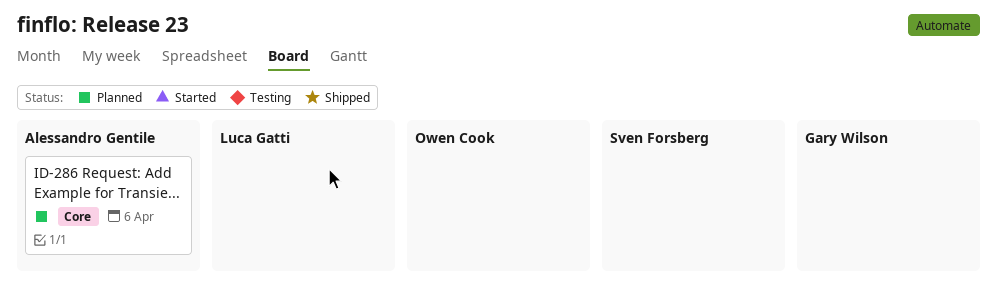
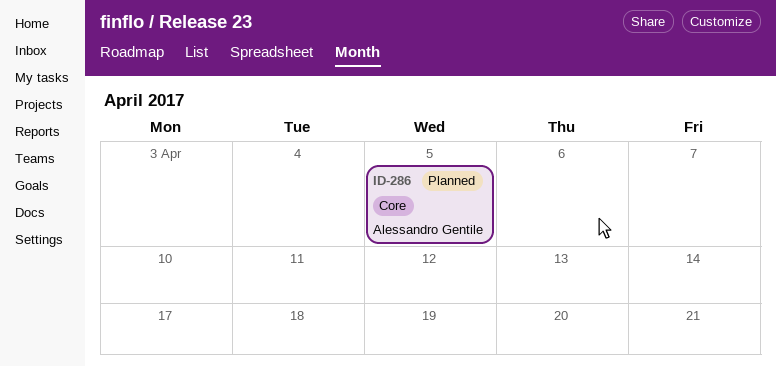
ID-286, due: Apr 6 -> Apr 5

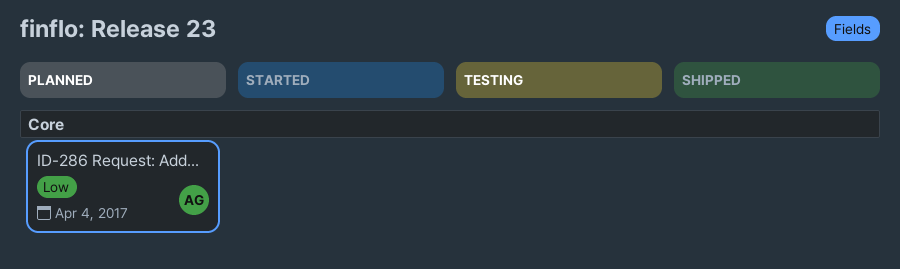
ID-286, due: Apr 5 -> Apr 4

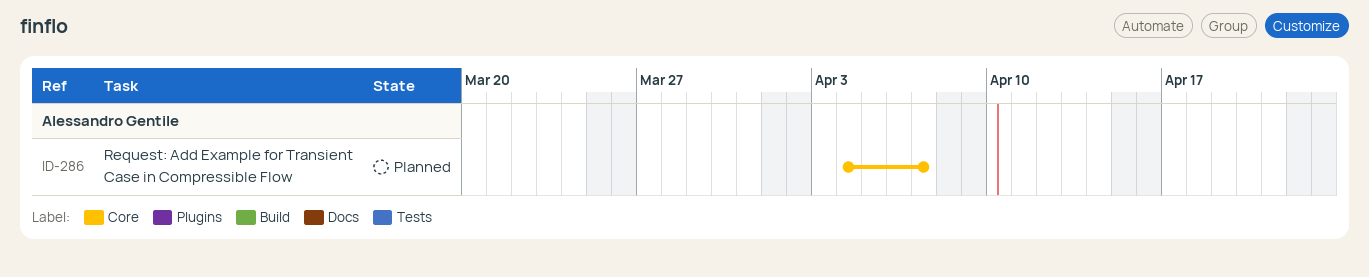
ID-286, due: Apr 4 -> Apr 7

